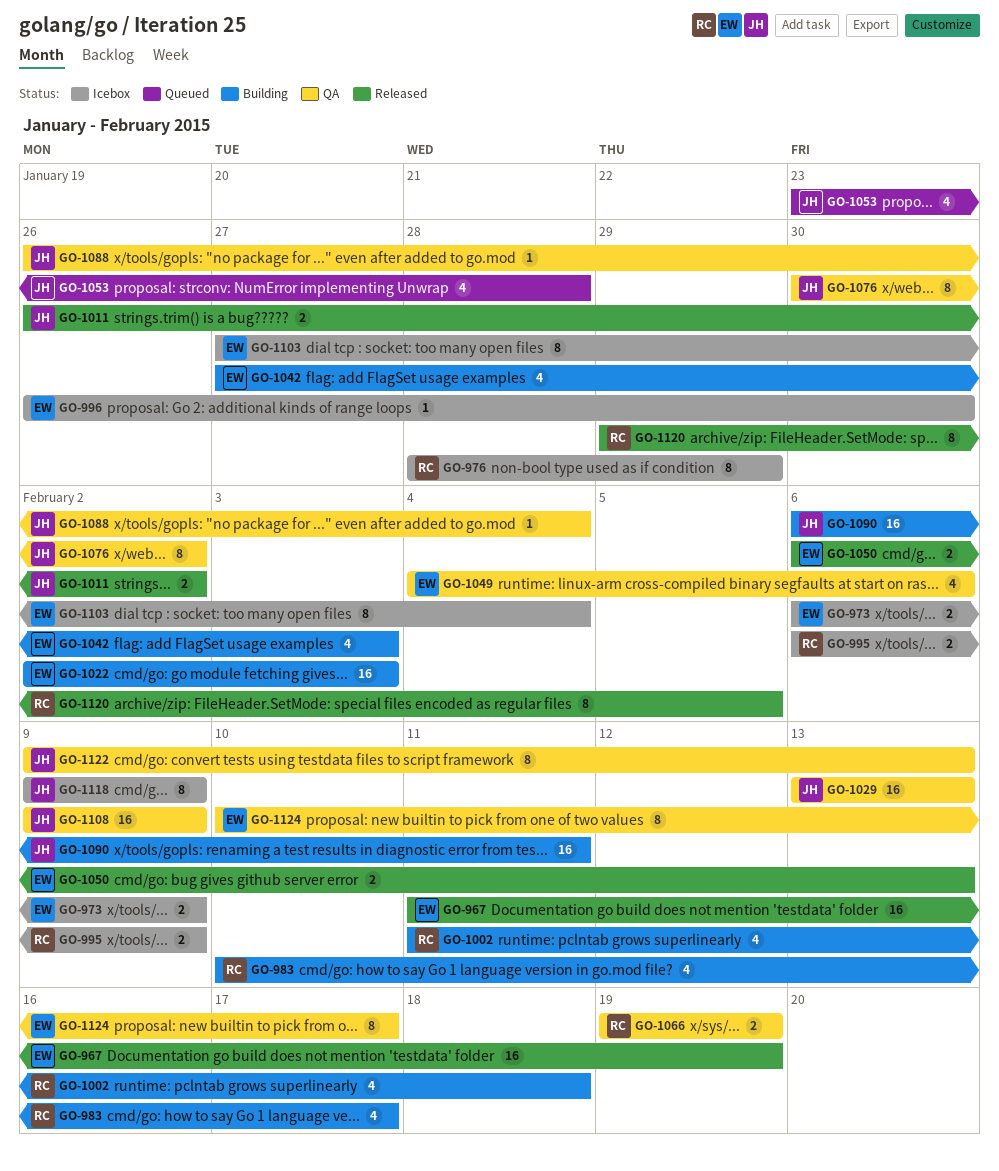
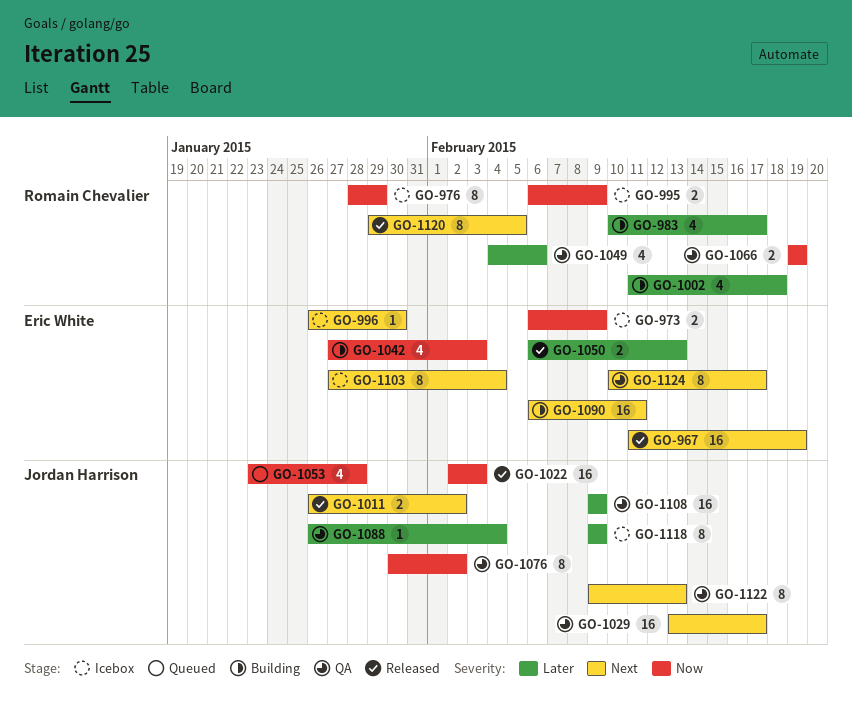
GO-1022, status: Building -> Released
GO-1022, owner: Eric White -> Jordan Harrison
GO-1029, due: Feb 13 -> Feb 17
GO-1049, owner: Eric White -> Romain Chevalier
GO-1090, owner: Jordan Harrison -> Eric White

